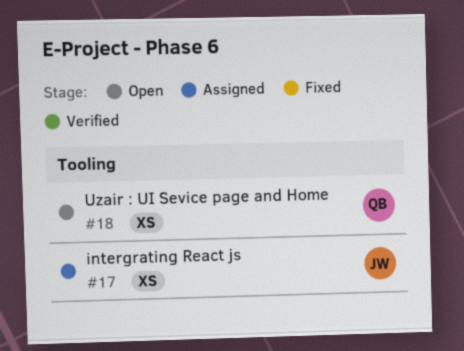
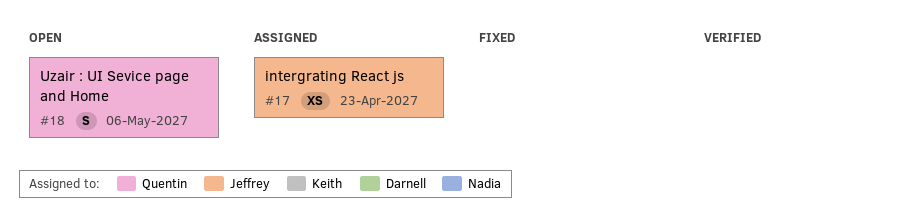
#18, estimate: XS -> S

